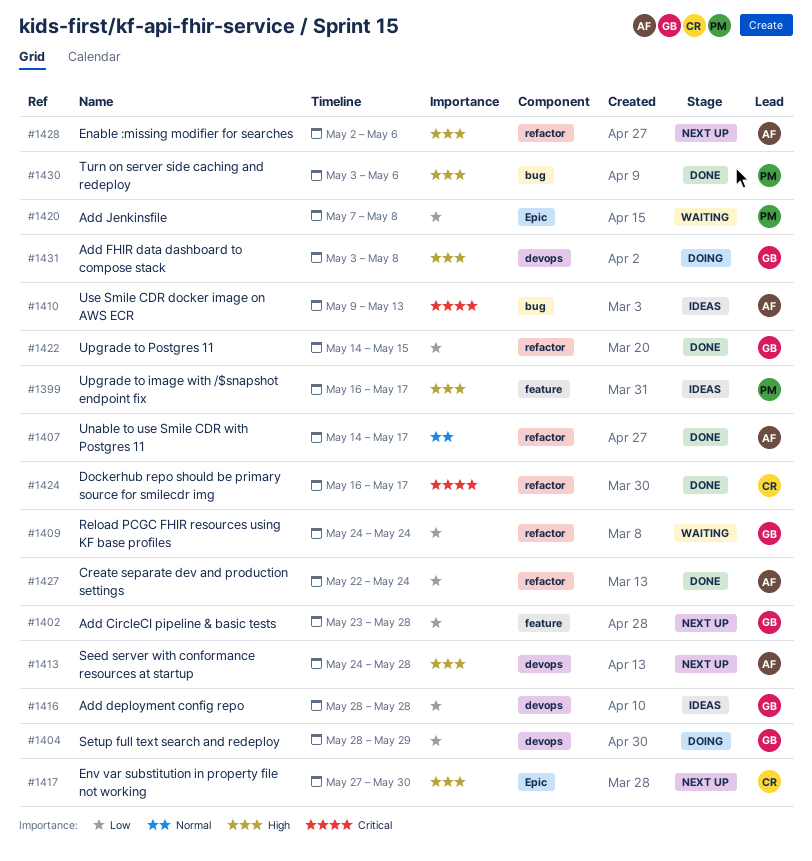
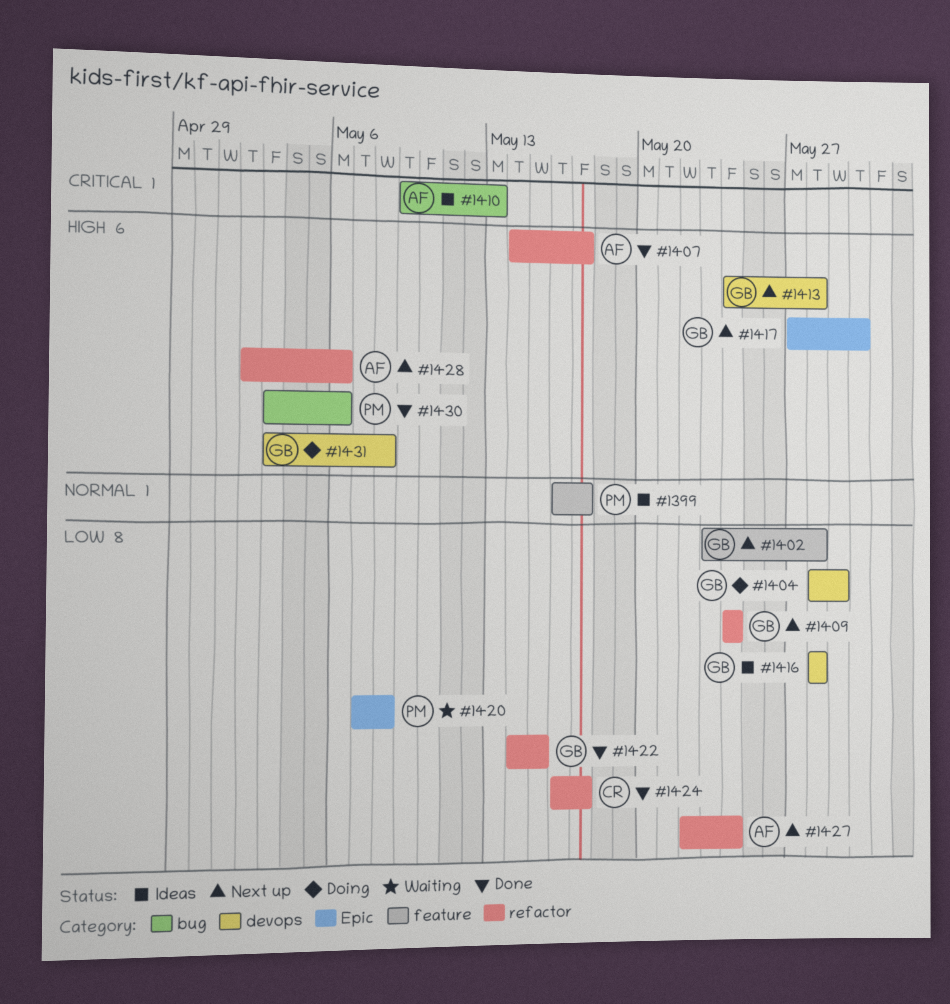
#1399, priority: High -> Normal
#1407, priority: Normal -> High
#1409, status: Waiting -> Next up
#1413, owner: AF -> GB
#1417, owner: CR -> GB
#1424, priority: Critical -> Low
#1427, status: Done -> Next up

